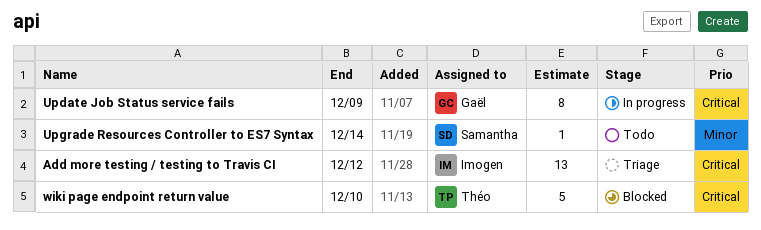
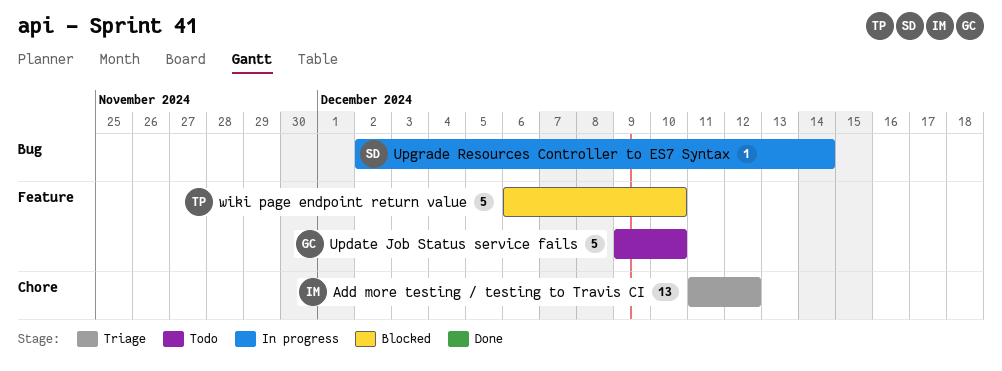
Update Job Status service fails, status: In progress -> Todo
Update Job Status service fails, estimate: 8 -> 5
Update Job Status service fails, due: Dec 9 -> Dec 10
Upgrade Resources Controller to ES7 Syntax, status: Todo -> In progress

